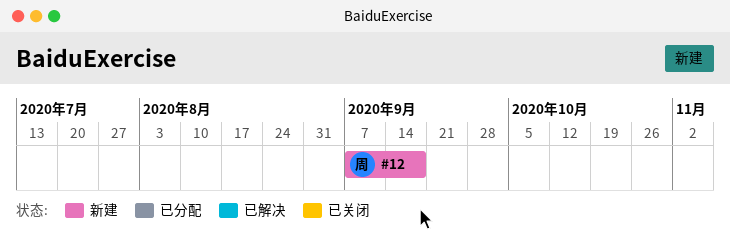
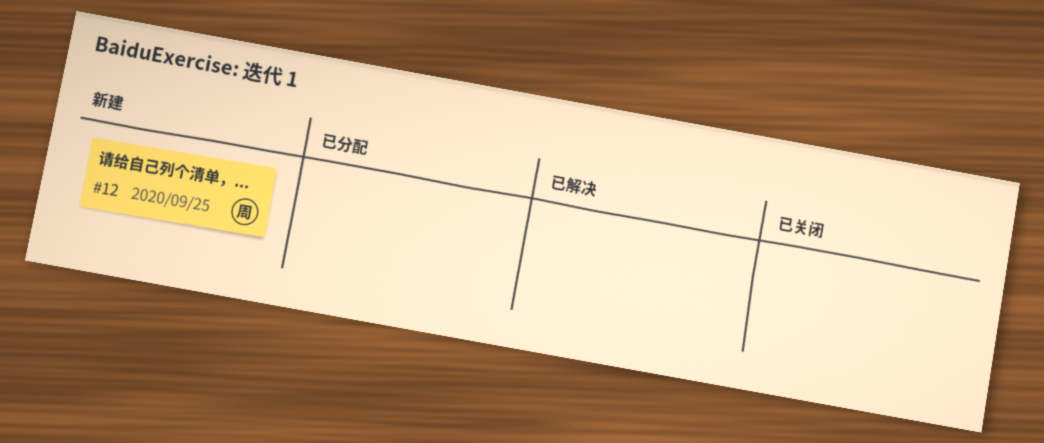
#12, due: Sep 18 -> Sep 25

